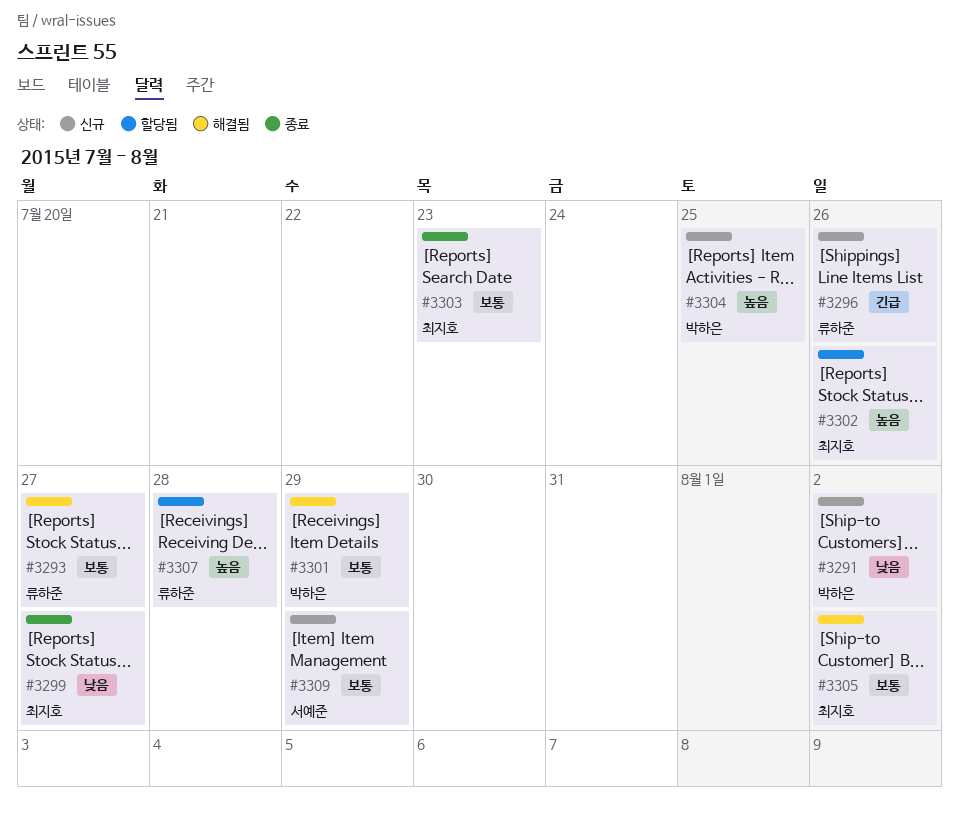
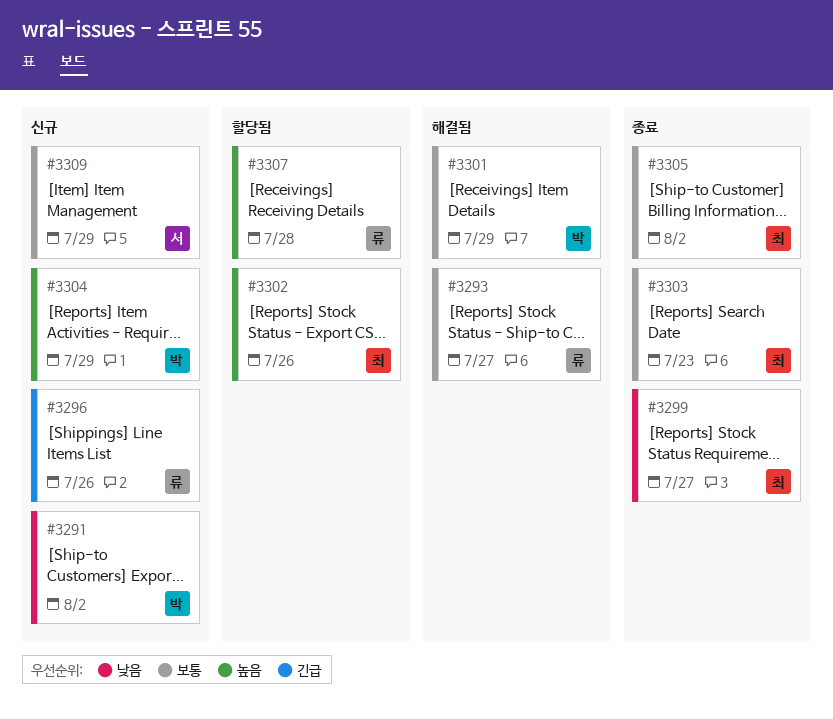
#3304, due: Jul 25 -> Jul 29
#3305, status: 해결됨 -> 종료

